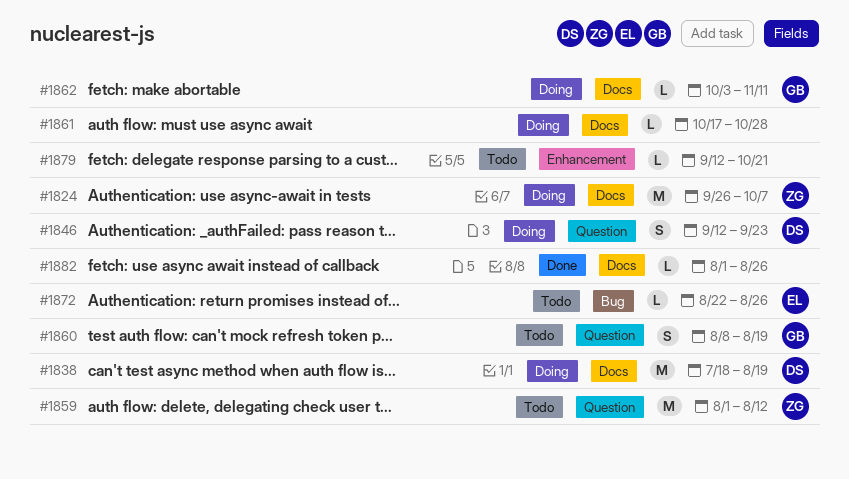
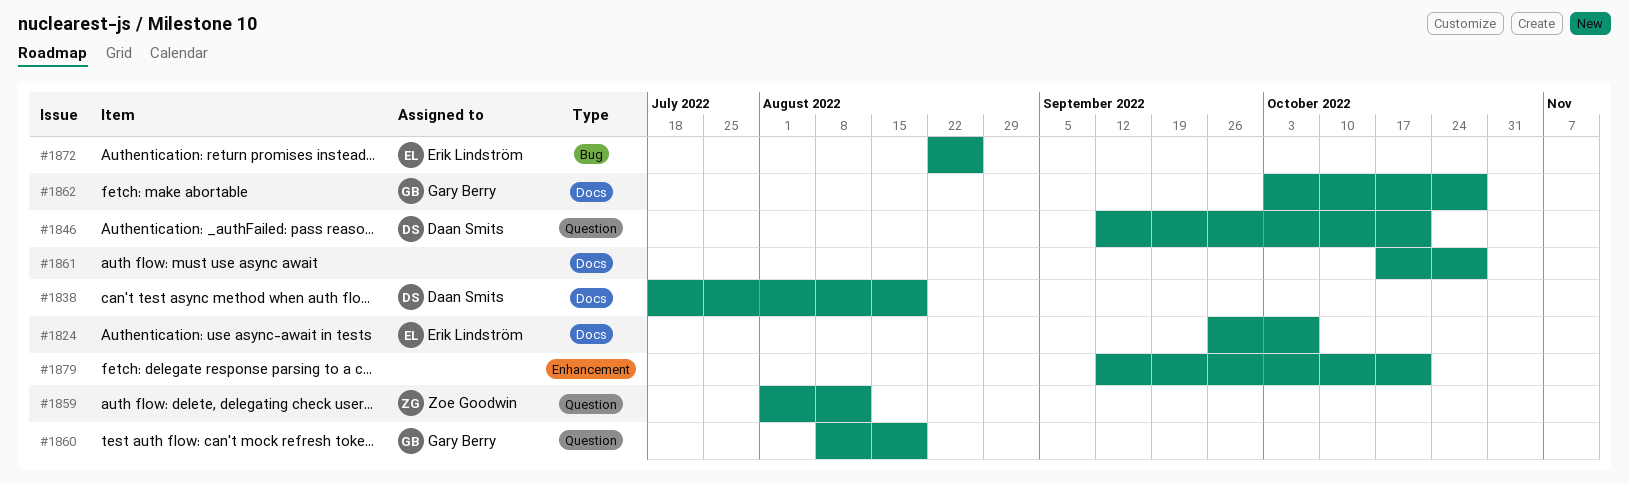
#1824, owner: Zoe Goodwin -> Erik Lindström
#1846, due: Sep 23 -> Oct 21
#1862, due: Nov 11 -> Oct 28
#1882: present -> none

